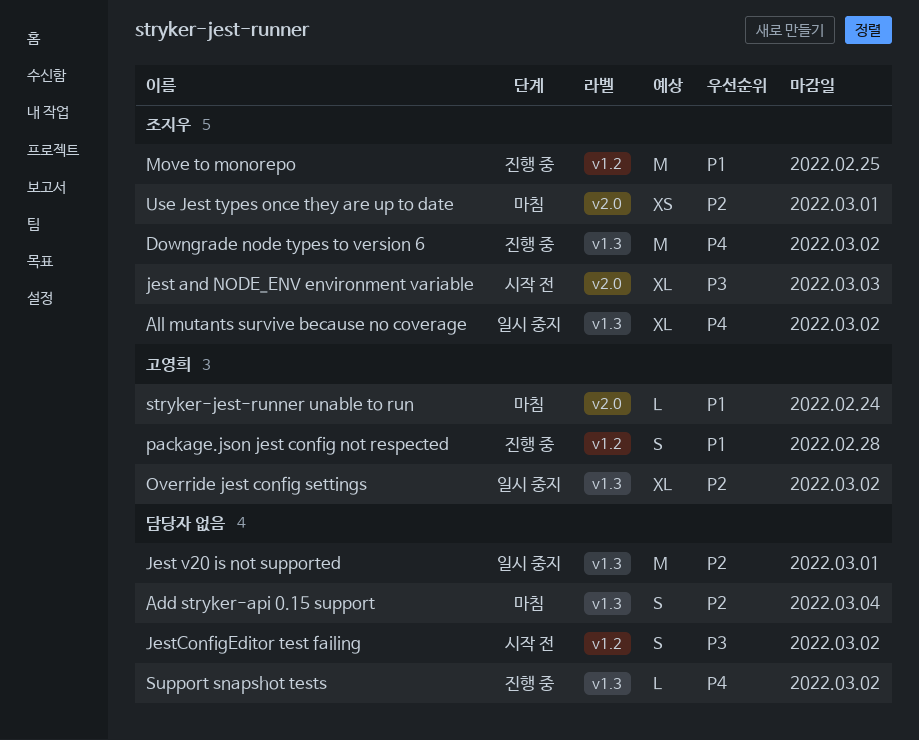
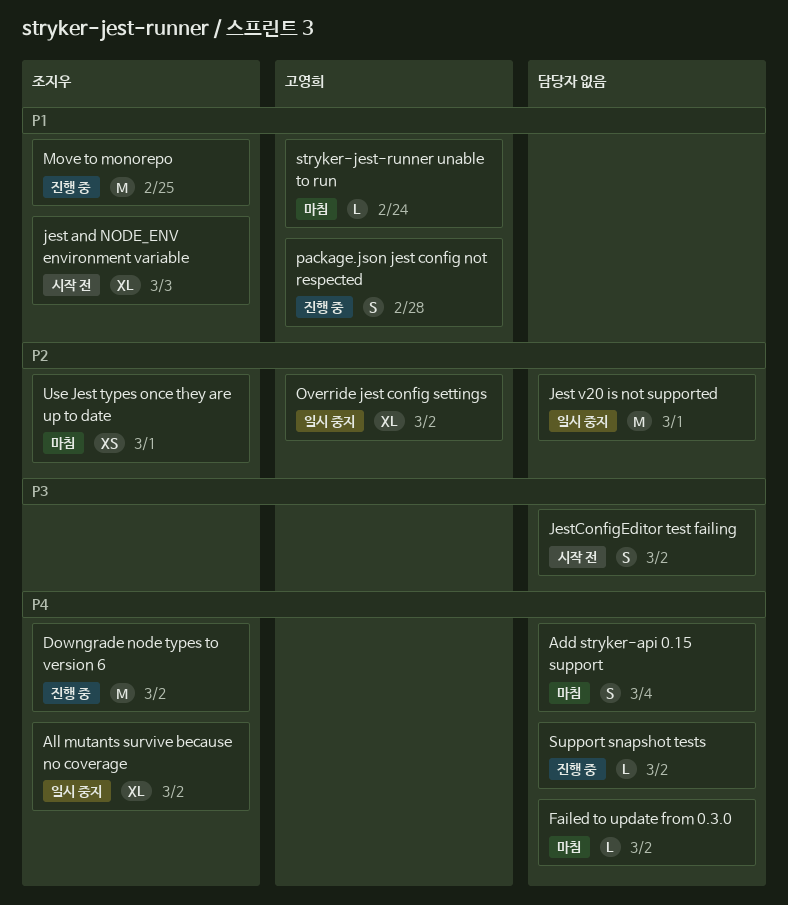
Add stryker-api 0.15 support, priority: P2 -> P4
Failed to update from 0.3.0: none -> present
jest and NODE_ENV environment variable, priority: P3 -> P1

